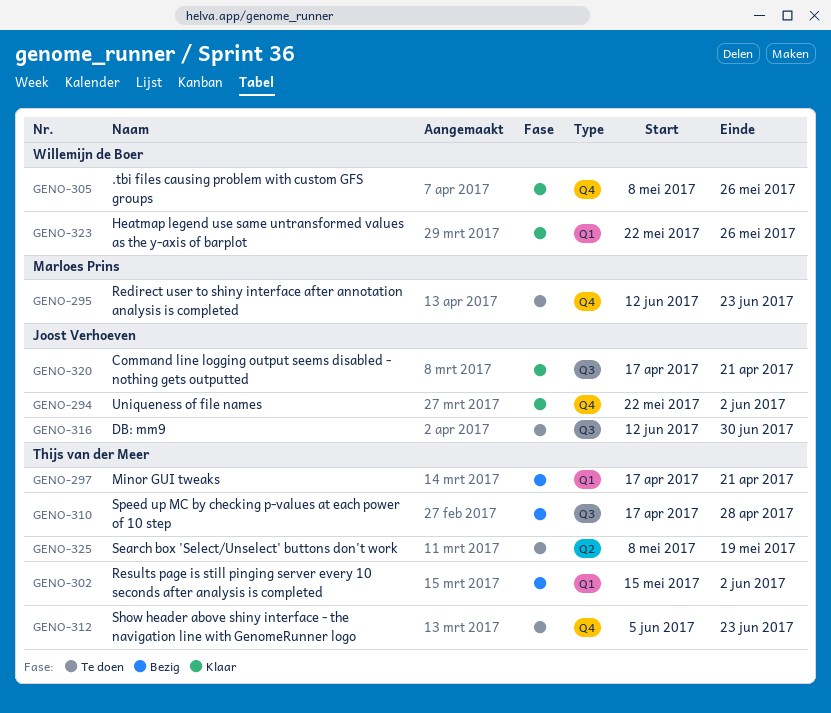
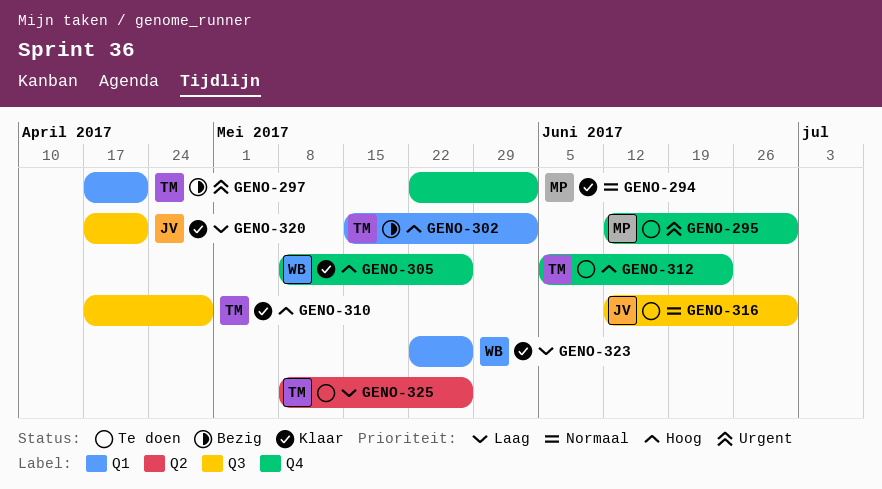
GENO-294, owner: Joost Verhoeven -> Marloes Prins
GENO-295, due: Jun 23 -> Jun 30
GENO-310, status: Bezig -> Klaar
GENO-325, due: May 19 -> May 26

